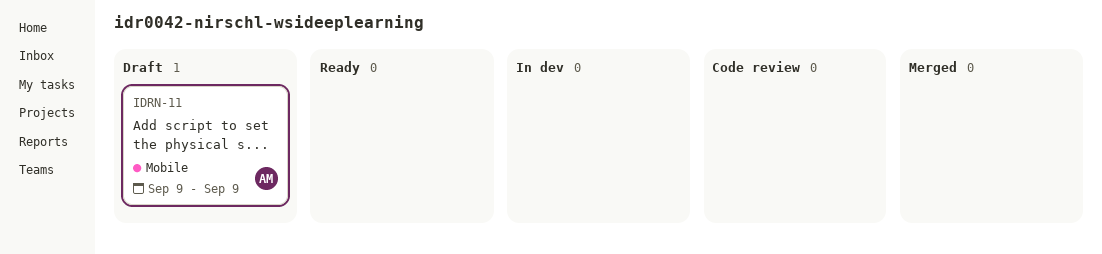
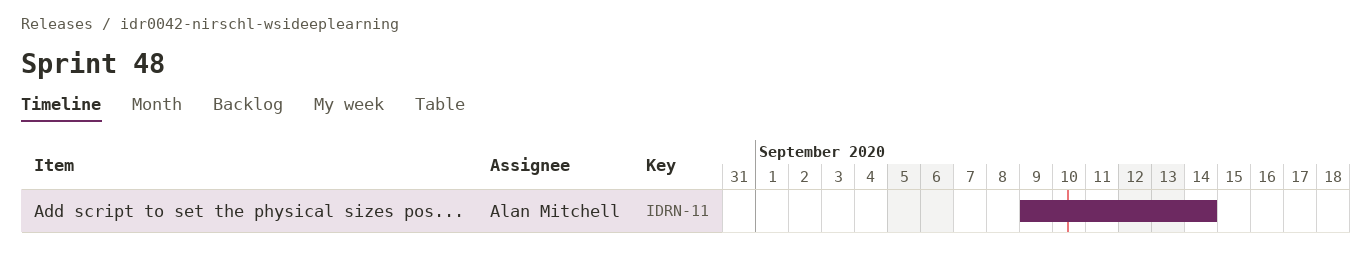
IDRN-11, due: Sep 9 -> Sep 14

